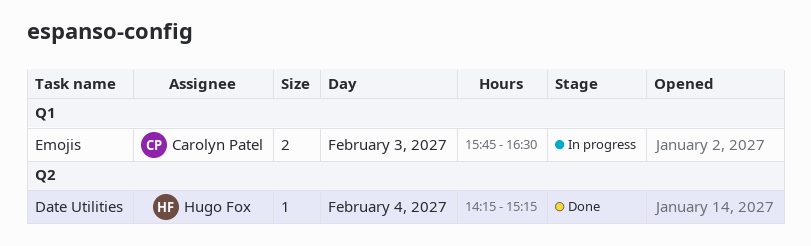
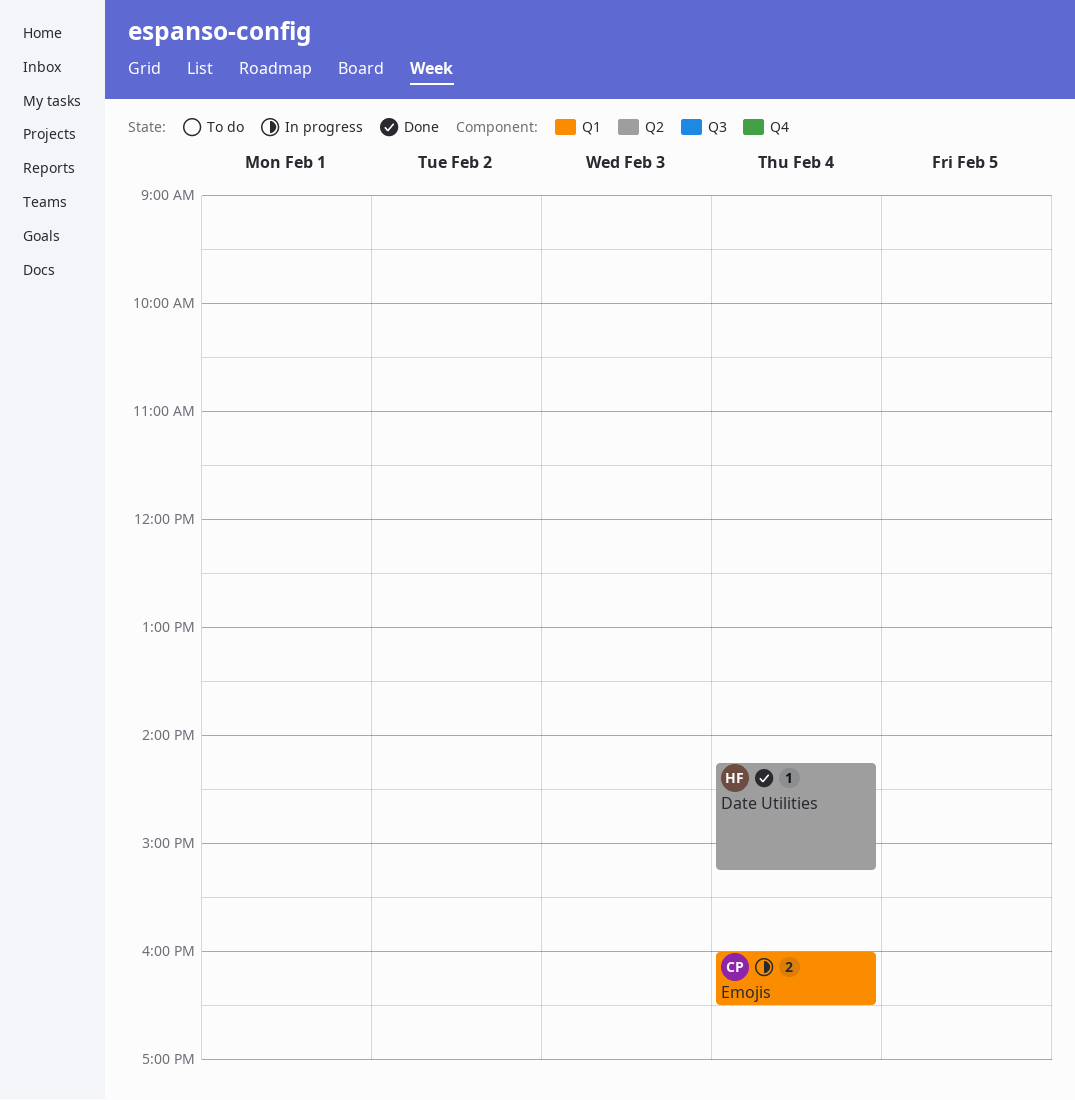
Emojis, day: Feb 3 -> Feb 4
Emojis, begins: 15:45 -> 16:00

